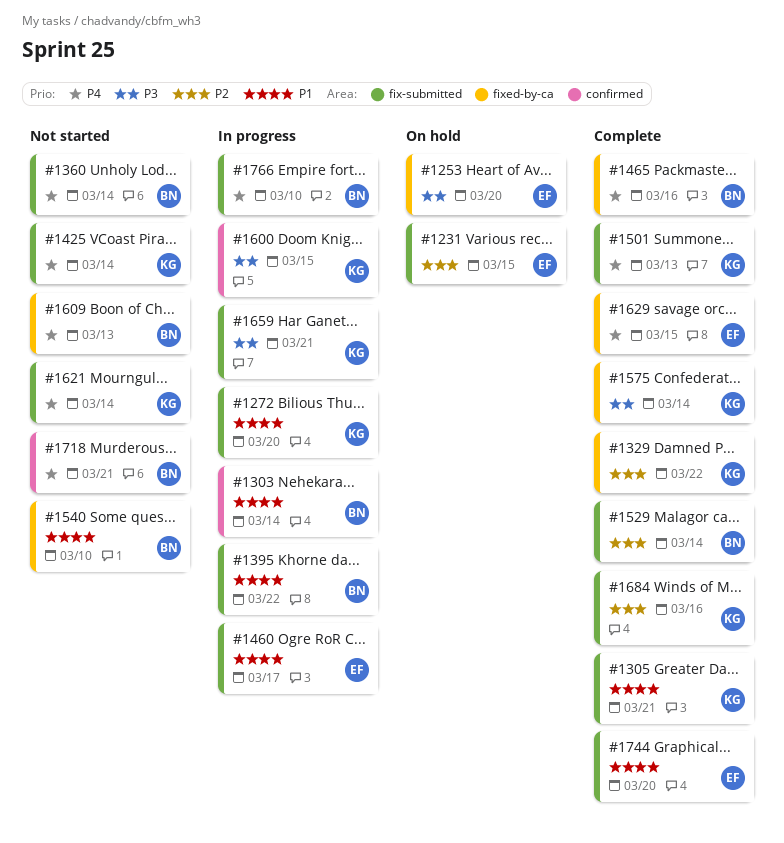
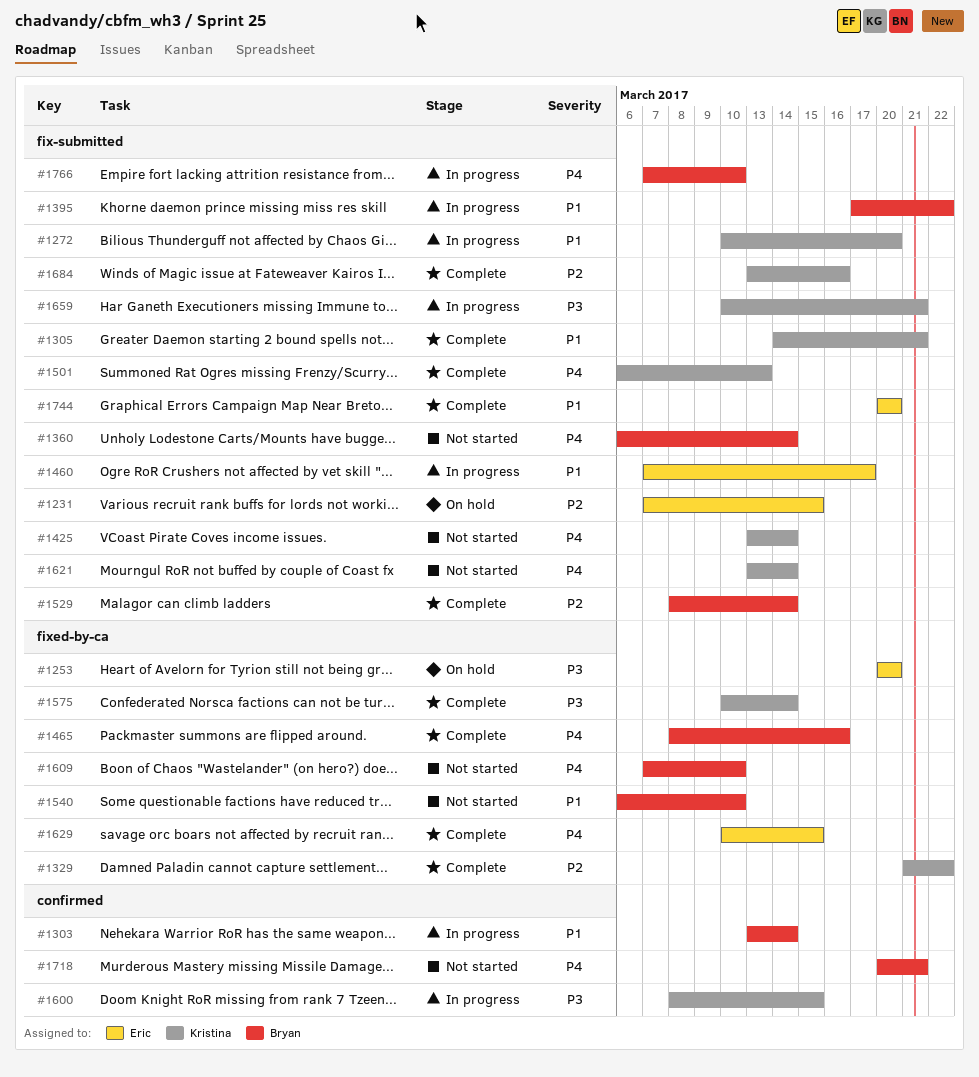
#1609, due: Mar 13 -> Mar 10

